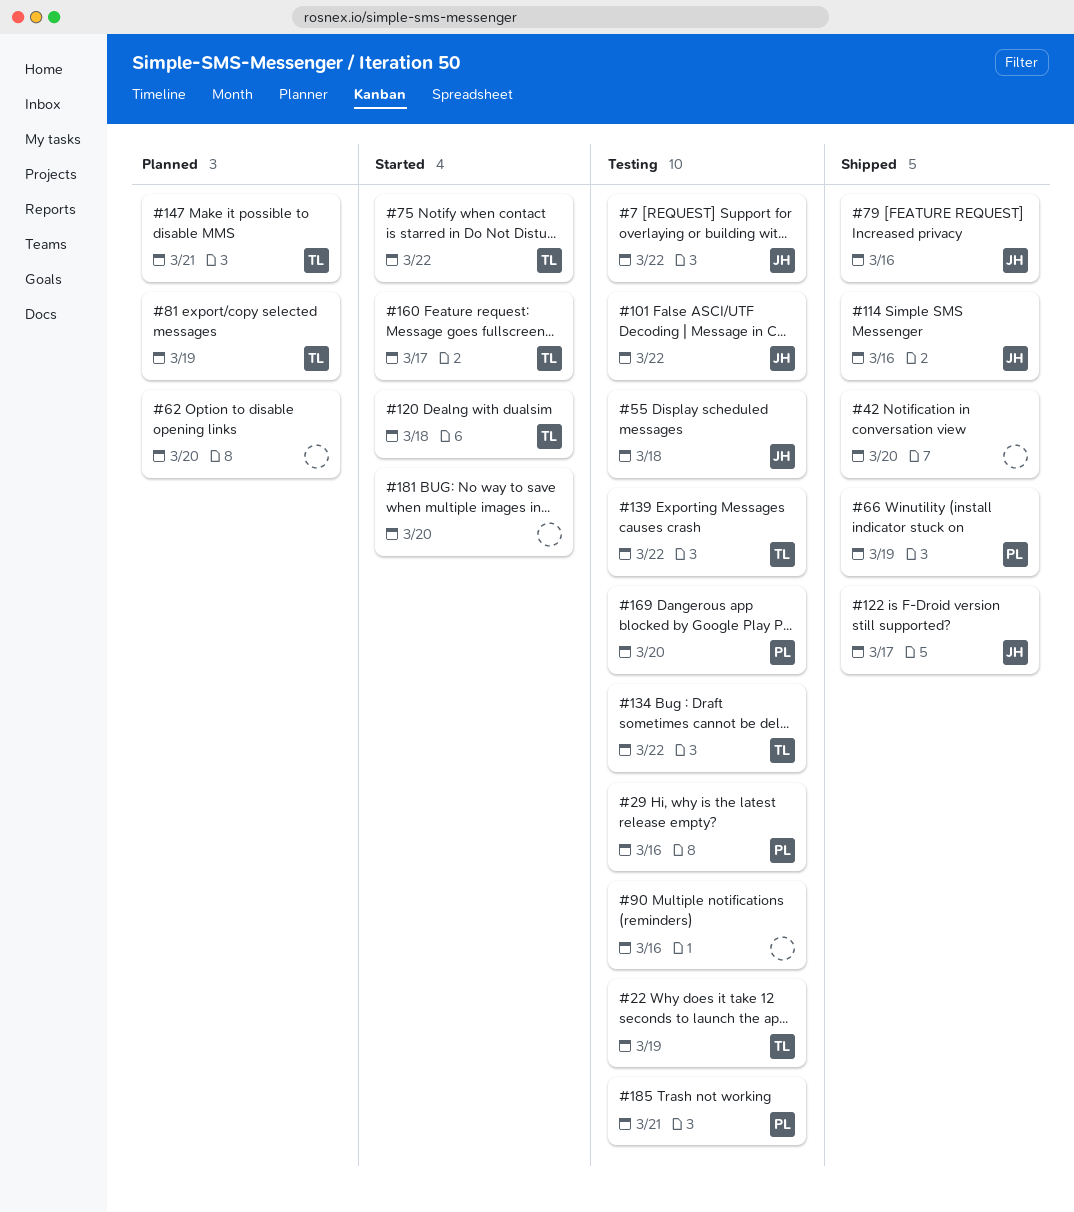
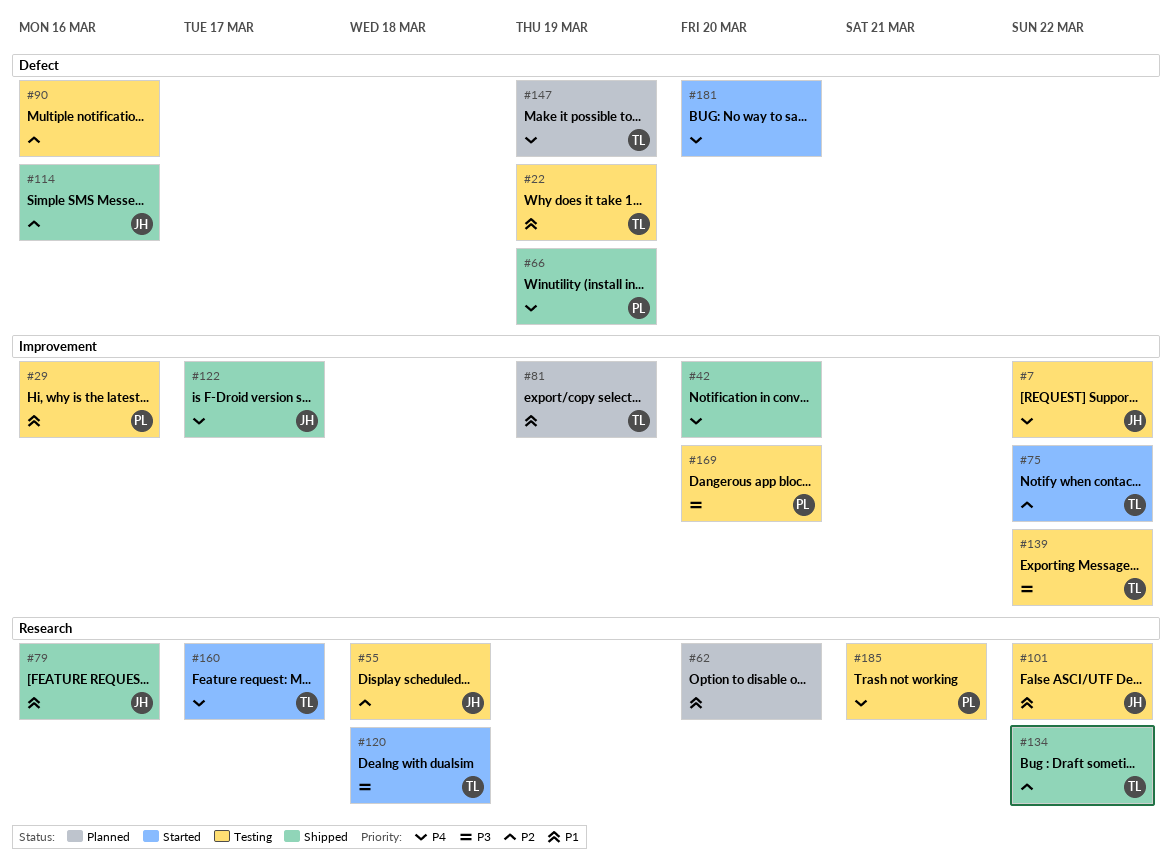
#134, status: Testing -> Shipped
#147, due: Mar 21 -> Mar 19

